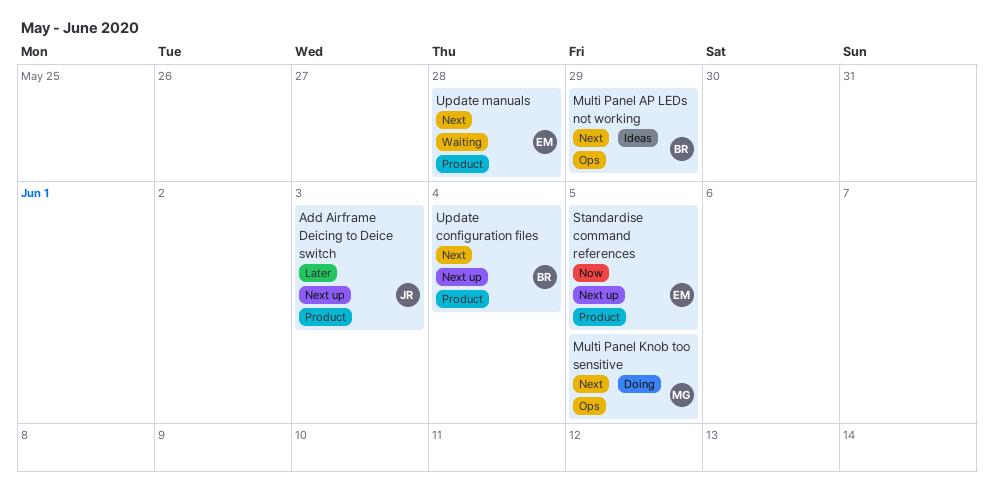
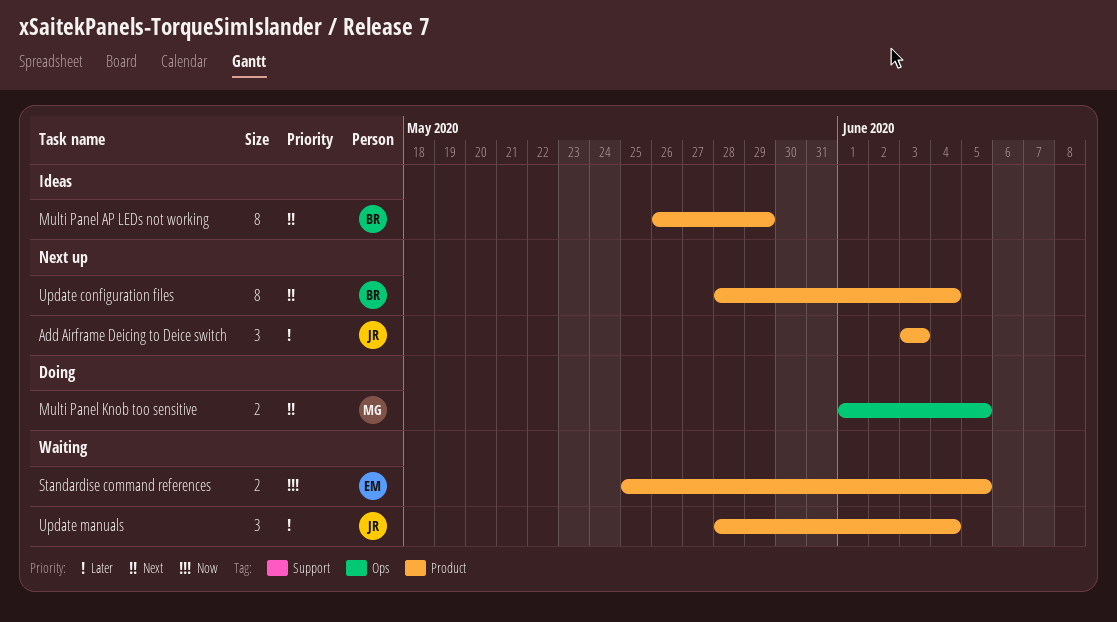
Multi Panel AP LEDs not working, label: Ops -> Product
Standardise command references, status: Next up -> Waiting
Update manuals, owner: EM -> JR
Update manuals, priority: Next -> Later
Update manuals, due: May 28 -> Jun 4

